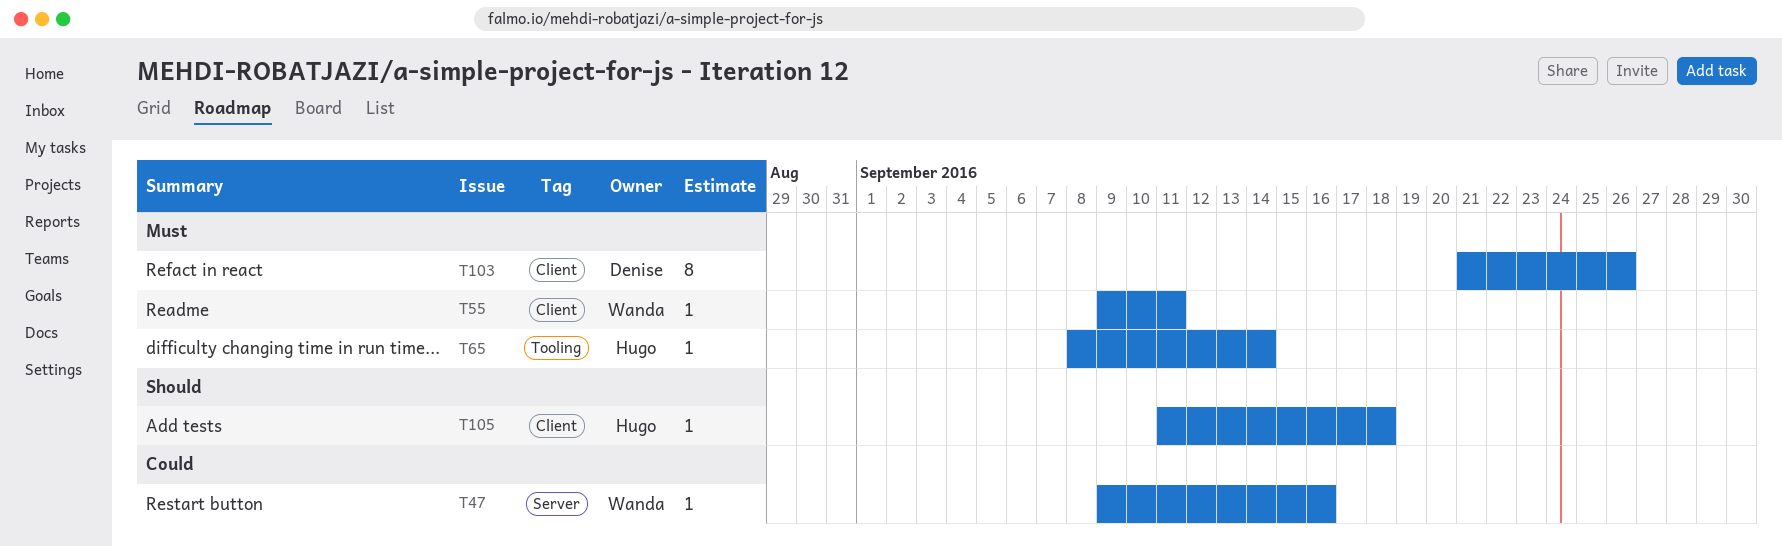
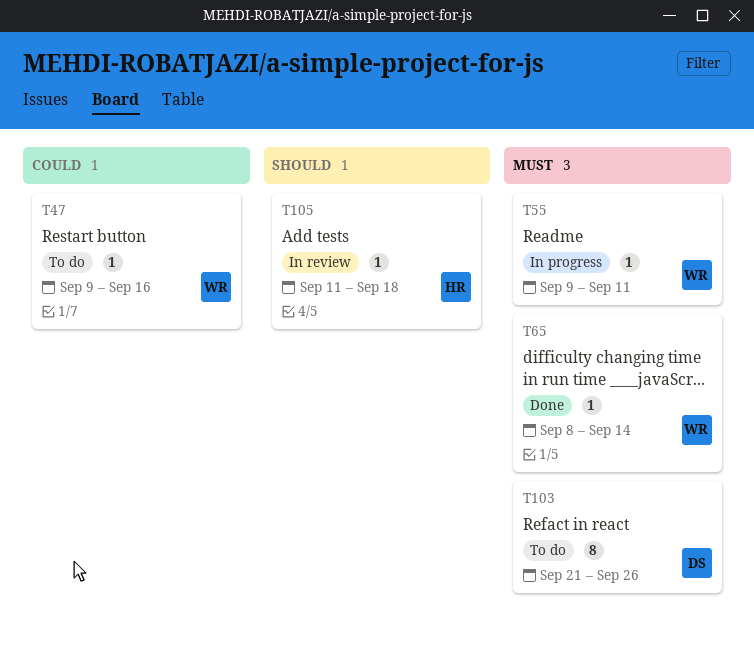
T65, owner: Hugo -> Wanda

